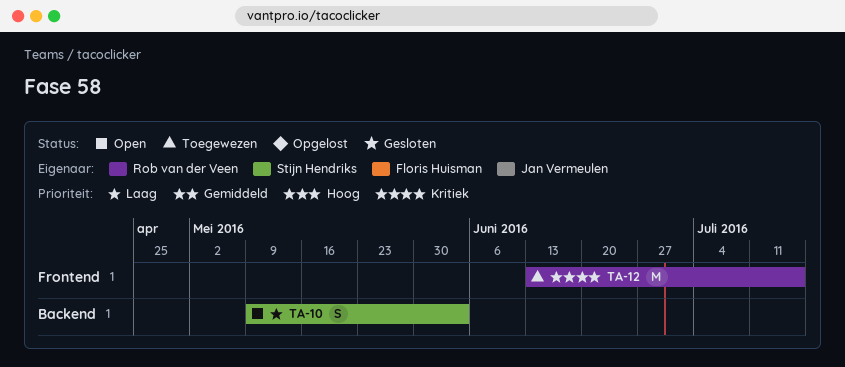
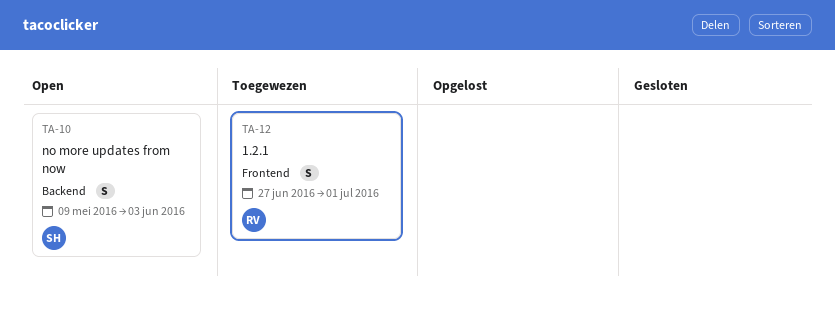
TA-12, estimate: M -> S
TA-12, start: Jun 13 -> Jun 27
TA-12, due: Jul 15 -> Jul 1

